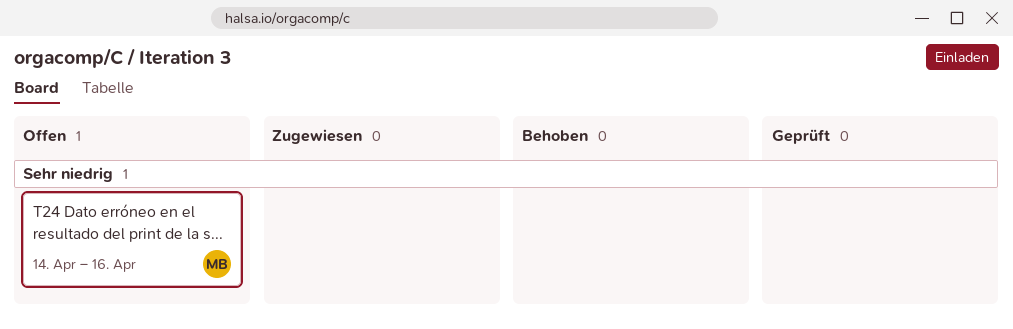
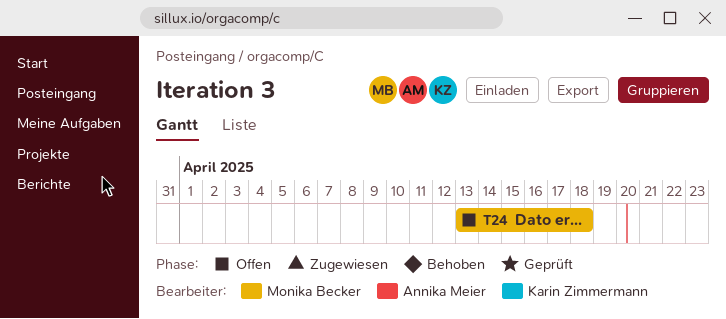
T24, start: Apr 14 -> Apr 13
T24, due: Apr 16 -> Apr 18

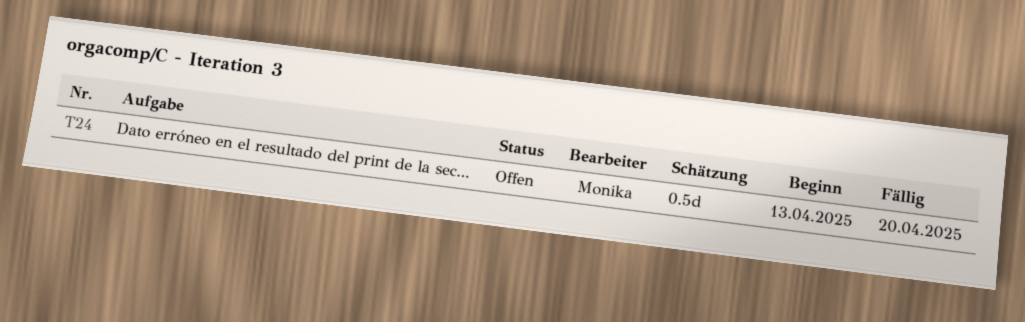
T24, due: Apr 18 -> Apr 20

